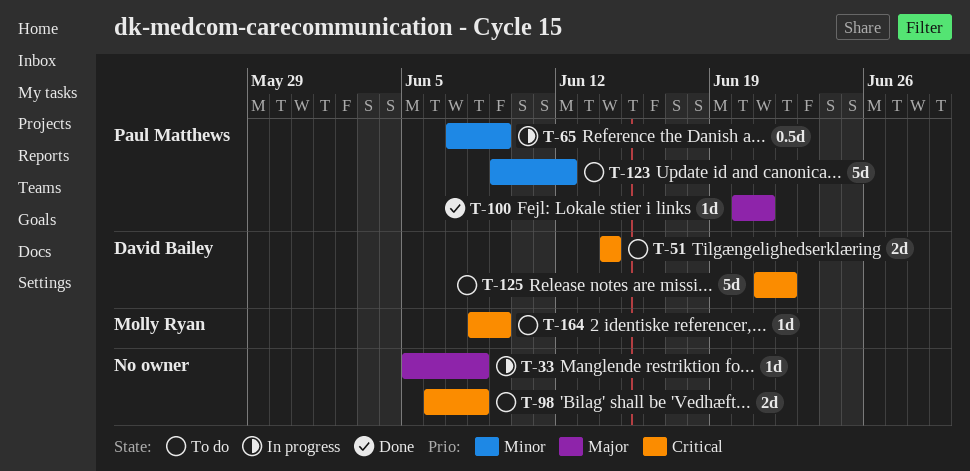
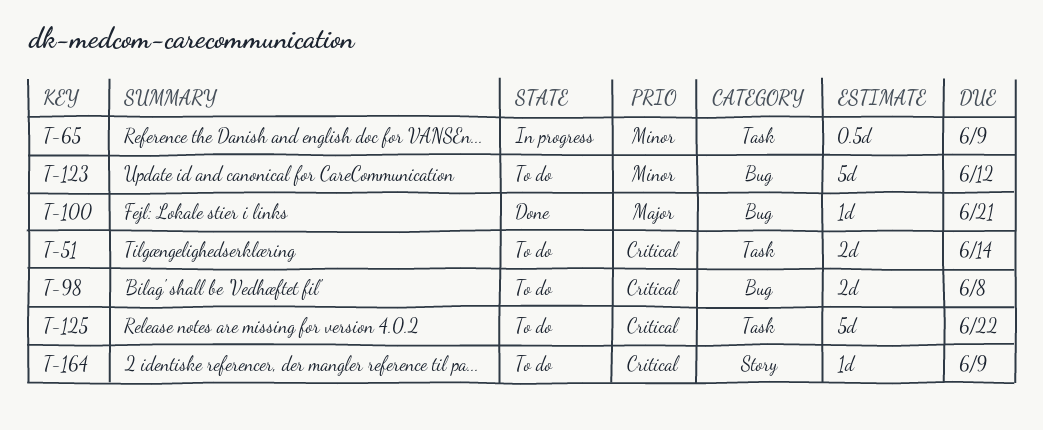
T-33: present -> none

